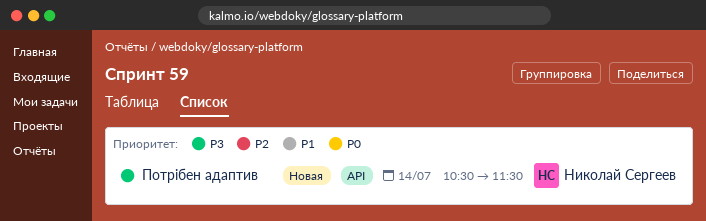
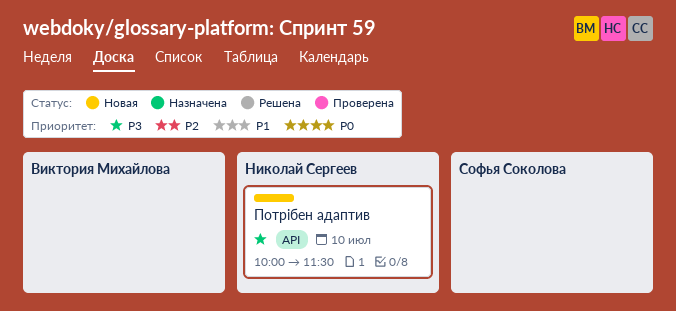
Потрібен адаптив, day: Jul 14 -> Jul 10
Потрібен адаптив, begins: 10:30 -> 10:00

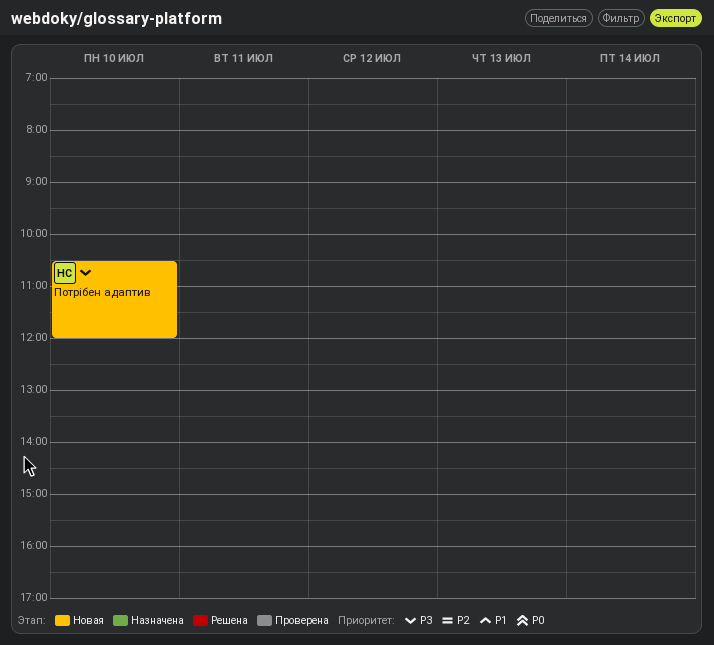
Потрібен адаптив, begins: 10:00 -> 10:30
Потрібен адаптив, ends: 11:30 -> 12:00

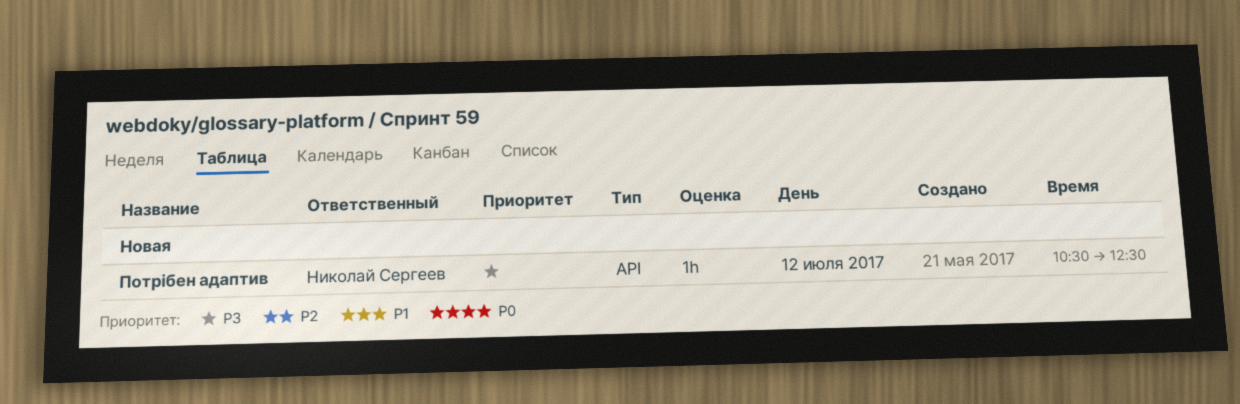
Потрібен адаптив, day: Jul 10 -> Jul 12
Потрібен адаптив, ends: 12:00 -> 12:30

